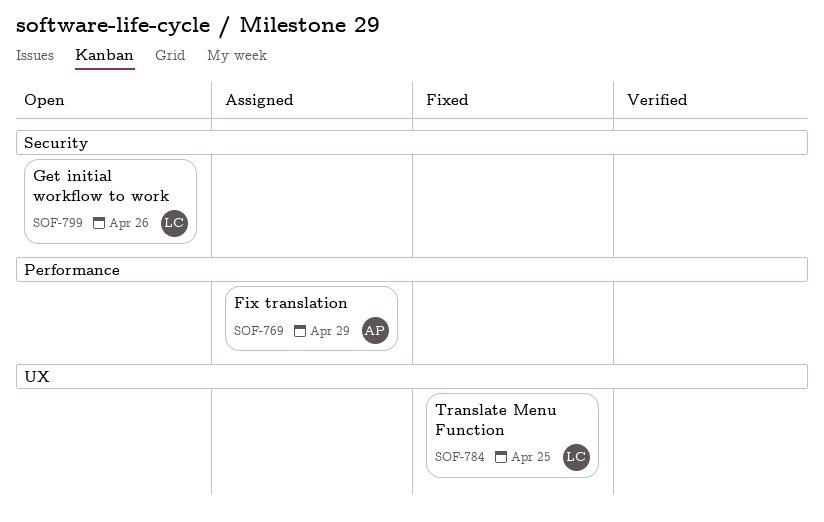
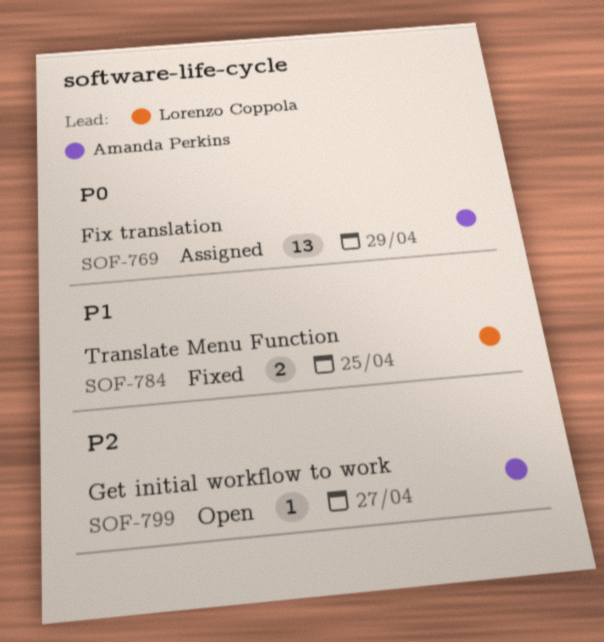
SOF-799, owner: Lorenzo Coppola -> Amanda Perkins
SOF-799, due: Apr 26 -> Apr 27

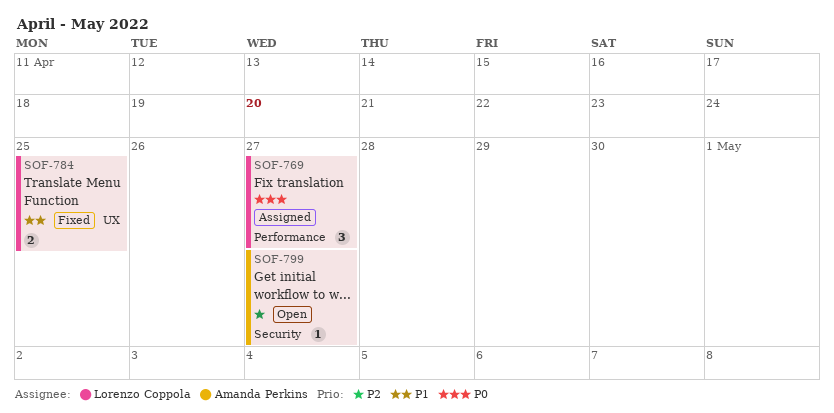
SOF-769, owner: Amanda Perkins -> Lorenzo Coppola
SOF-769, estimate: 13 -> 3
SOF-769, due: Apr 29 -> Apr 27

